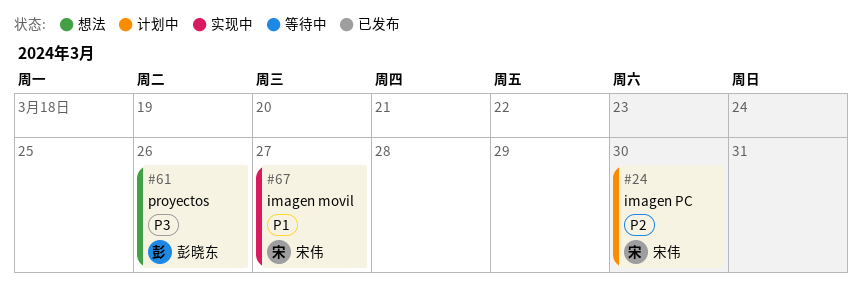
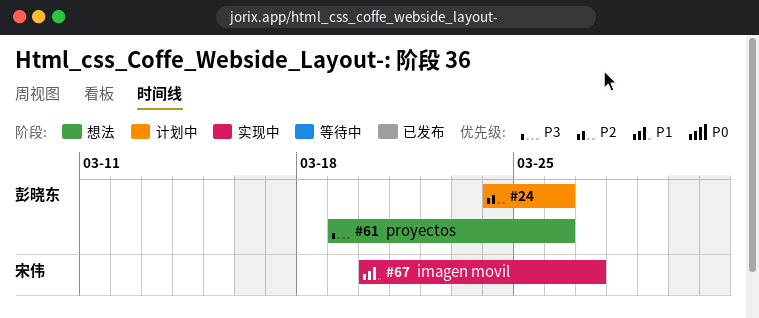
#24, owner: 宋伟 -> 彭晓东
#24, due: Mar 30 -> Mar 26

